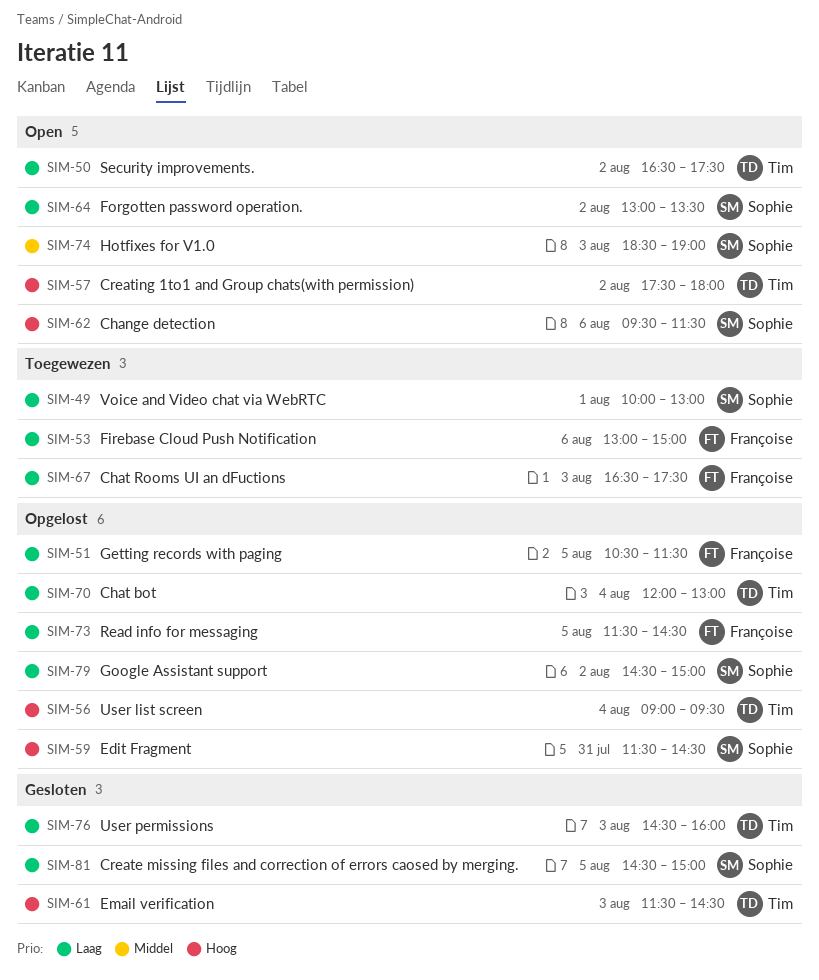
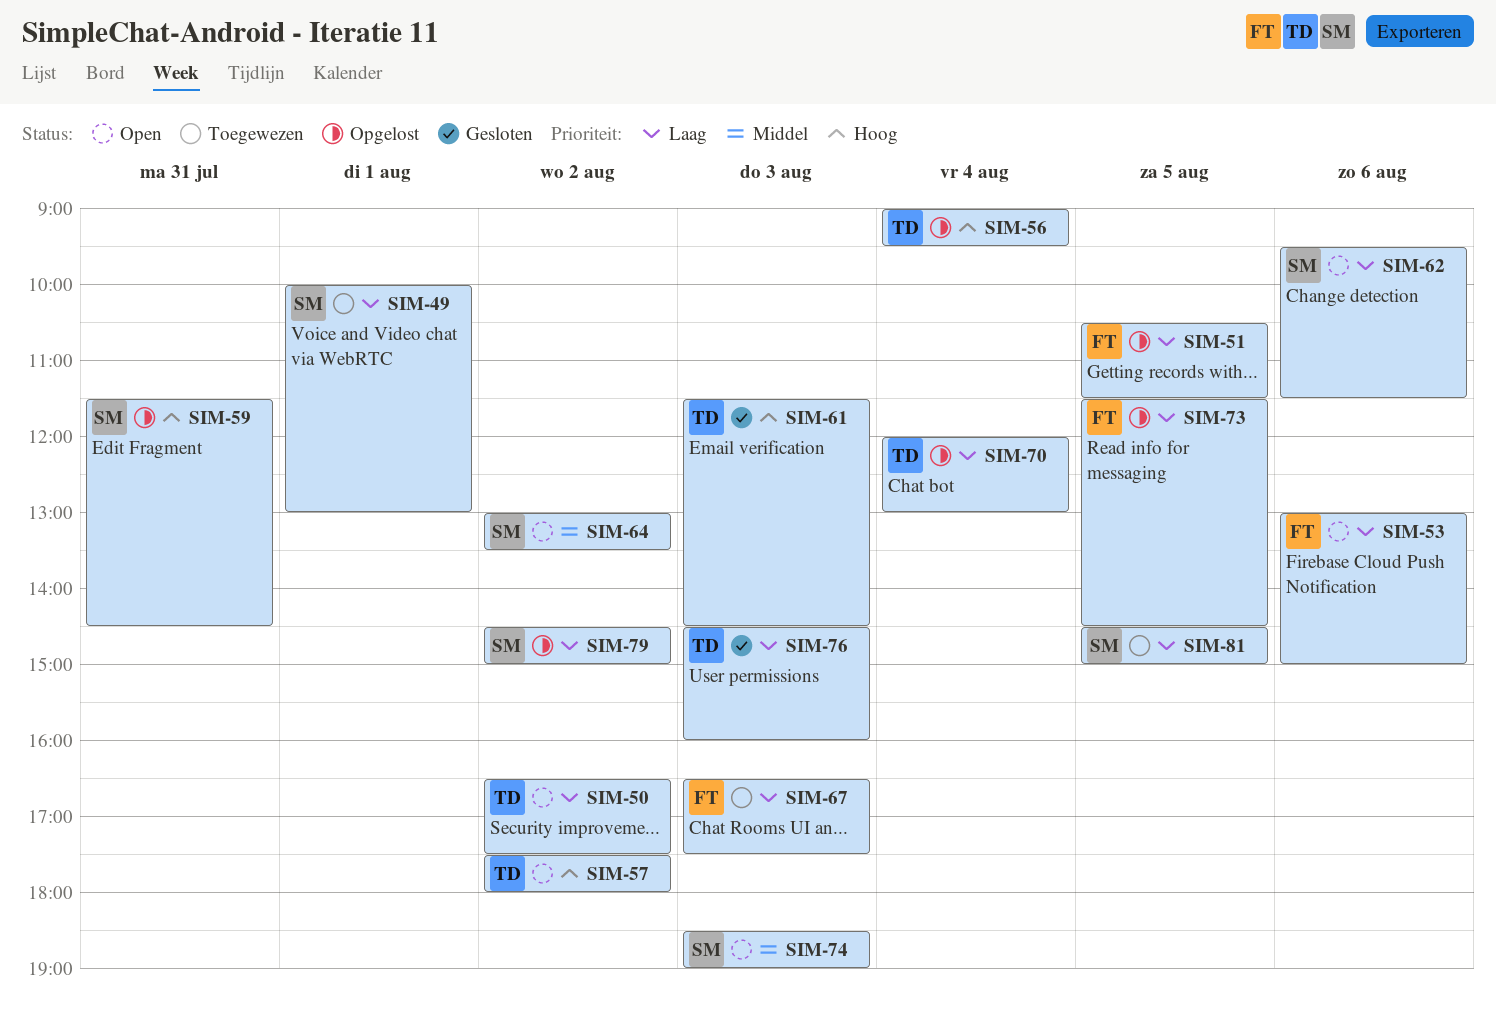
SIM-53, status: Toegewezen -> Open
SIM-62, priority: Hoog -> Laag
SIM-64, priority: Laag -> Middel
SIM-81, status: Gesloten -> Toegewezen

